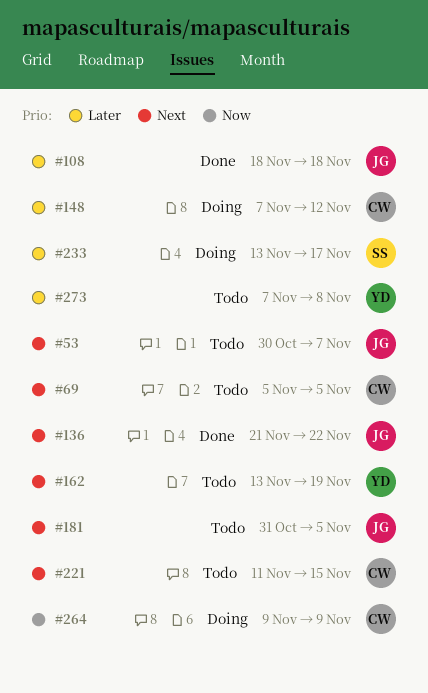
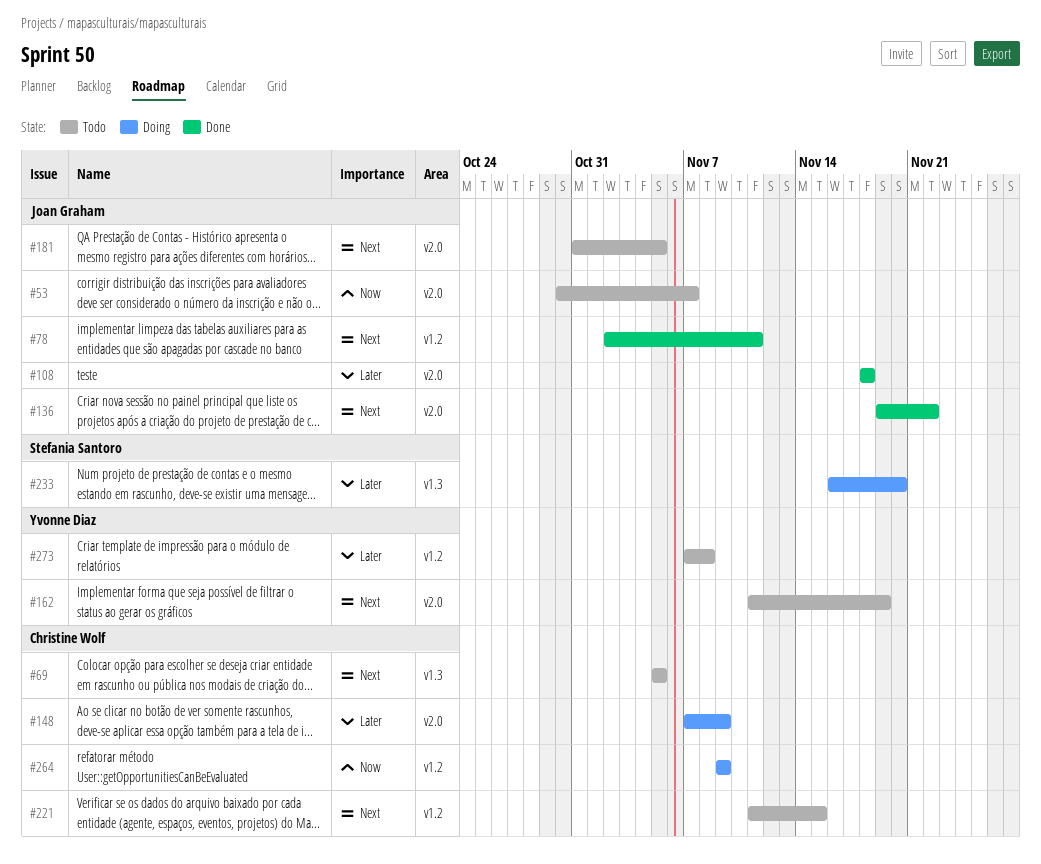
#53, priority: Next -> Now
#78: none -> present
#136, start: Nov 21 -> Nov 19
#148, due: Nov 12 -> Nov 9
#162, start: Nov 13 -> Nov 11
#233, start: Nov 13 -> Nov 16
#233, due: Nov 17 -> Nov 20

